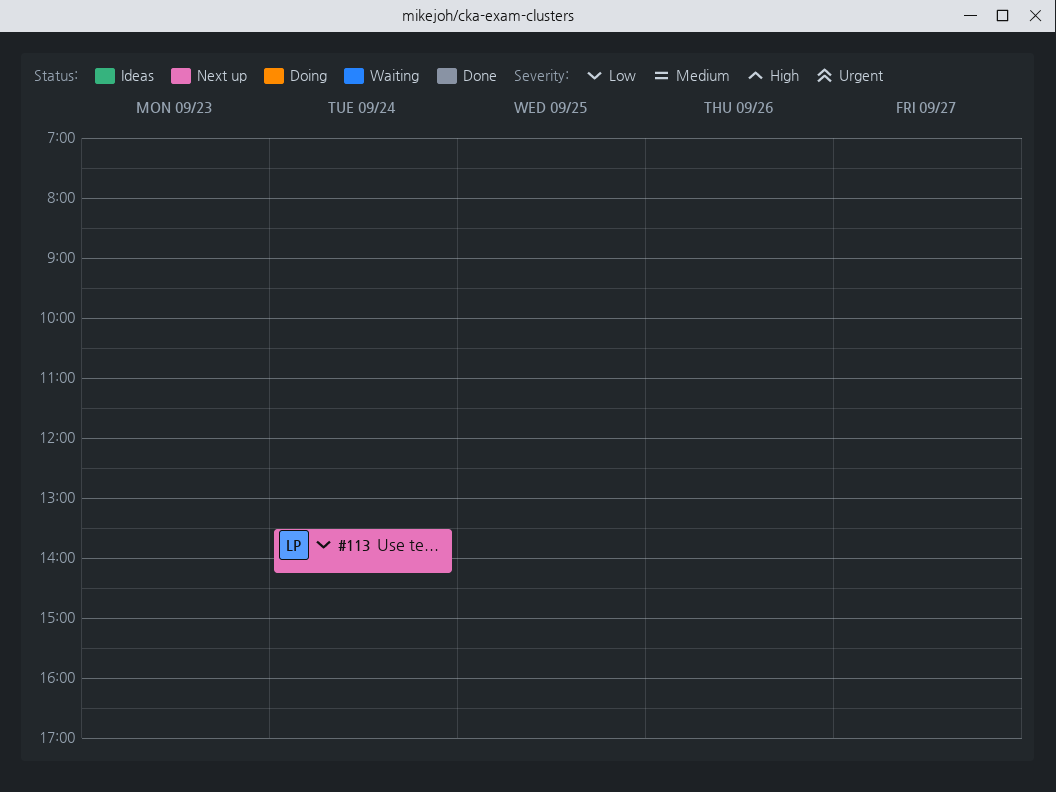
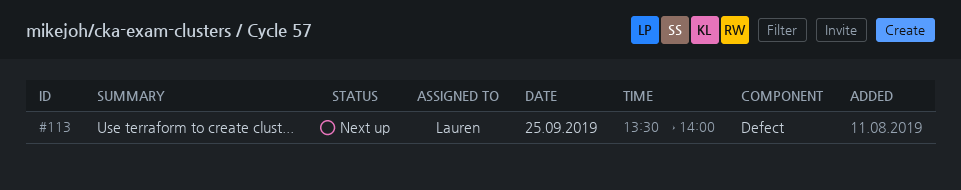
#113, day: Sep 24 -> Sep 25
#113, ends: 14:15 -> 14:00

